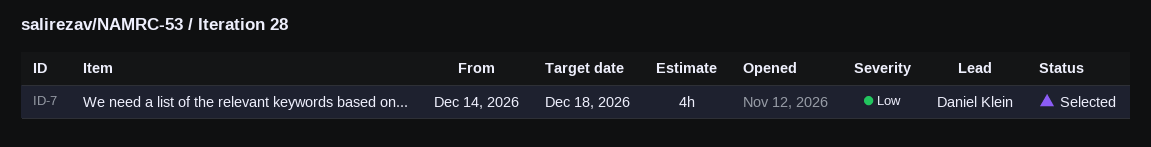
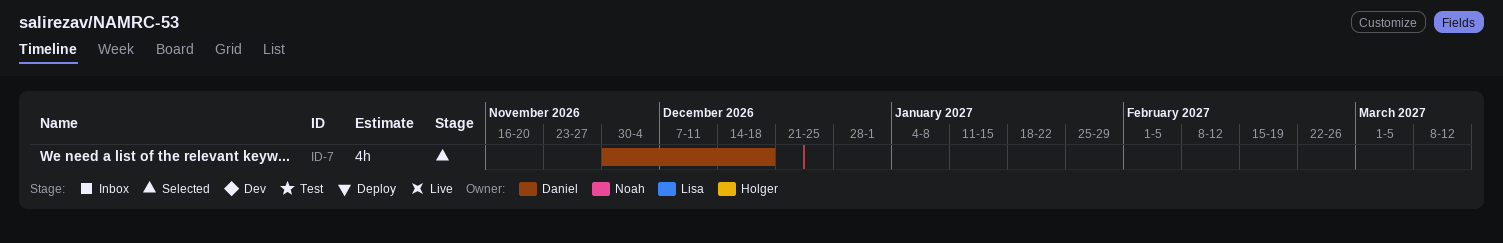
ID-7, start: Dec 14 -> Nov 30

